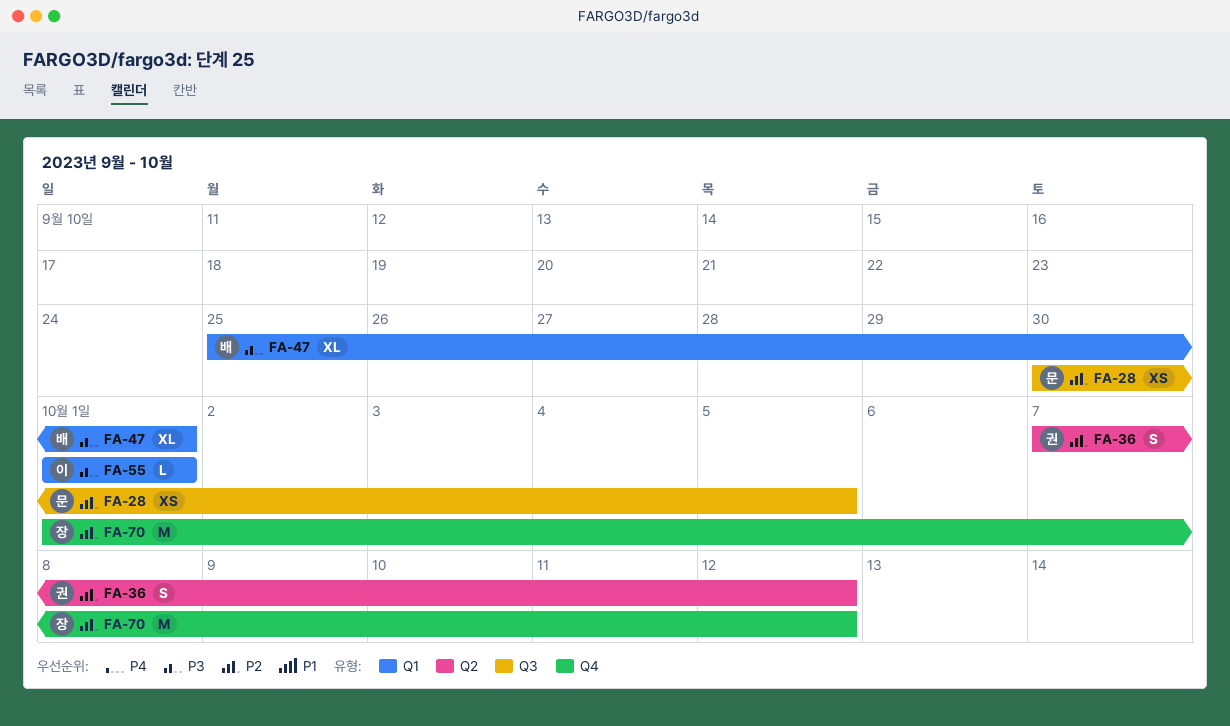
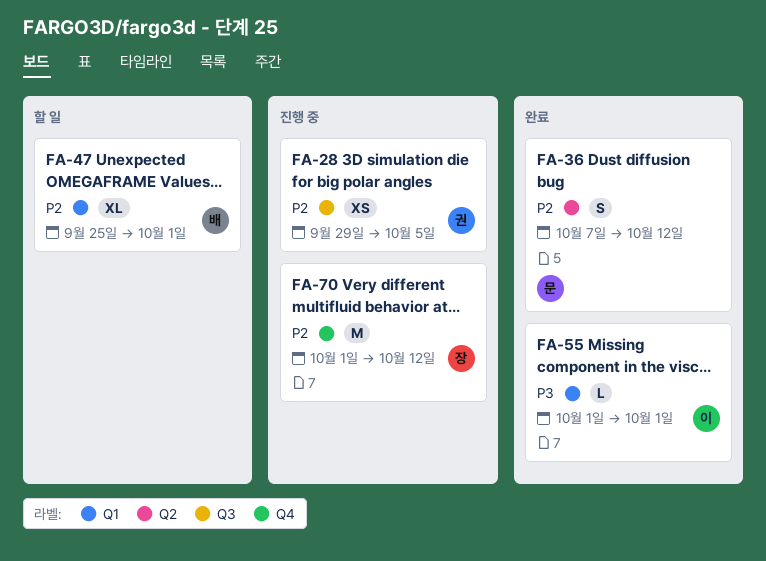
FA-28, owner: 문 -> 권
FA-28, start: Sep 30 -> Sep 29
FA-36, owner: 권 -> 문
FA-47, priority: P3 -> P2

